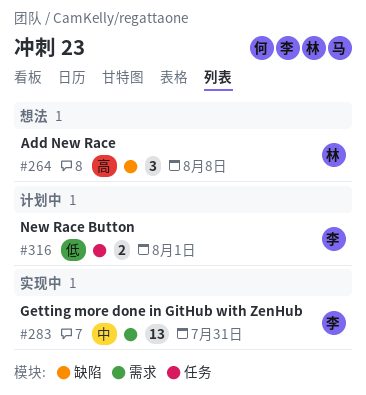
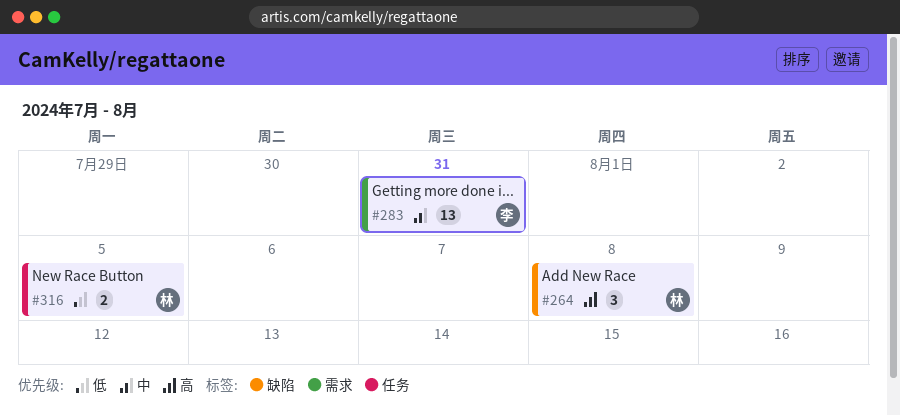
#316, owner: 李 -> 林
#316, due: Aug 1 -> Aug 5

